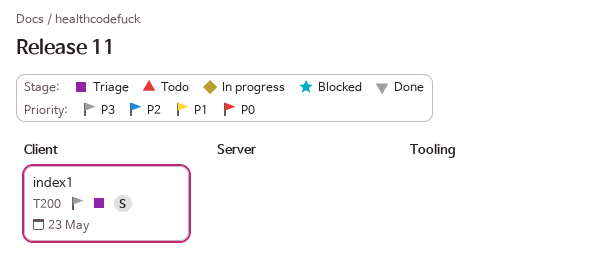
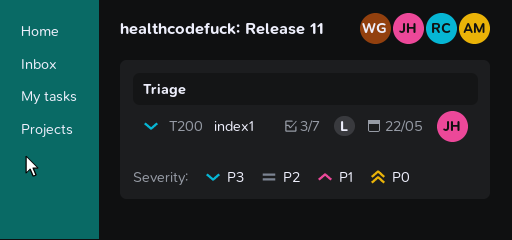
T200, estimate: S -> L
T200, due: May 23 -> May 22

